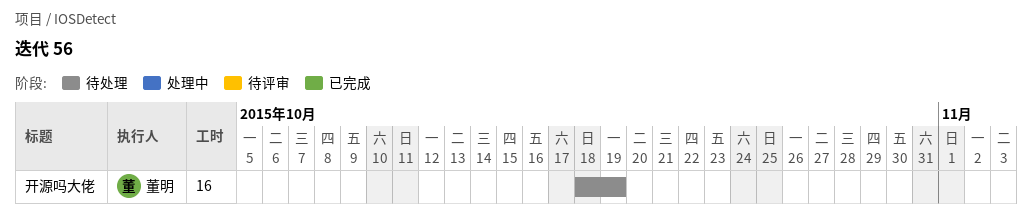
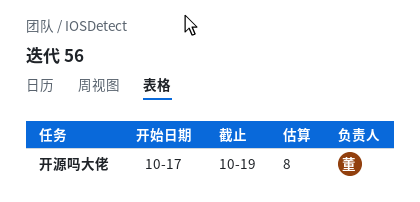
开源吗大佬, estimate: 16 -> 8
开源吗大佬, start: Oct 18 -> Oct 17

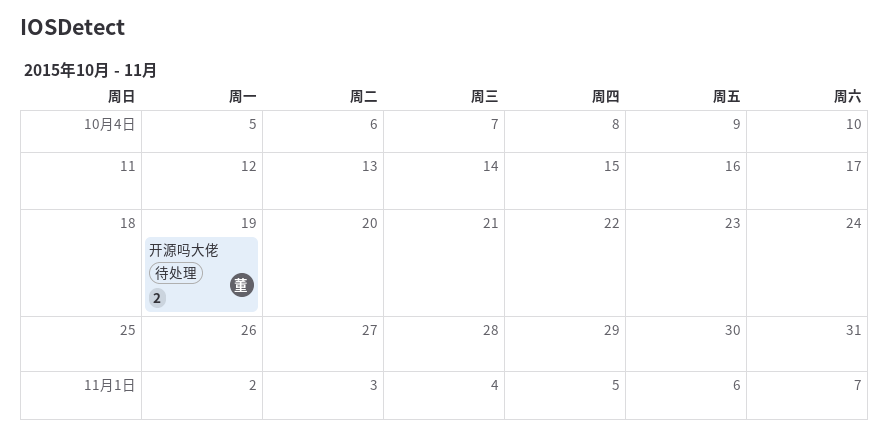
开源吗大佬, estimate: 8 -> 2

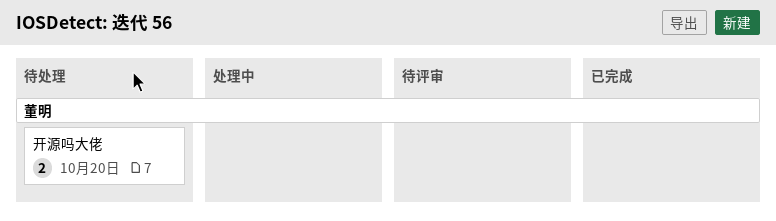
开源吗大佬, due: Oct 19 -> Oct 20

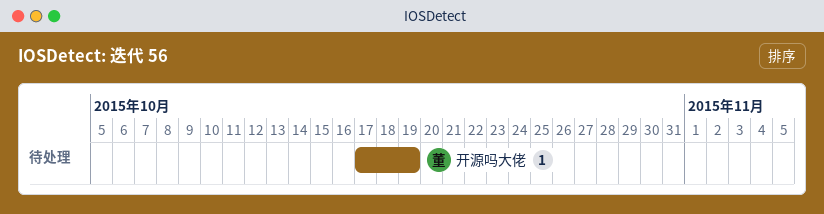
开源吗大佬, estimate: 2 -> 1
开源吗大佬, due: Oct 20 -> Oct 19

